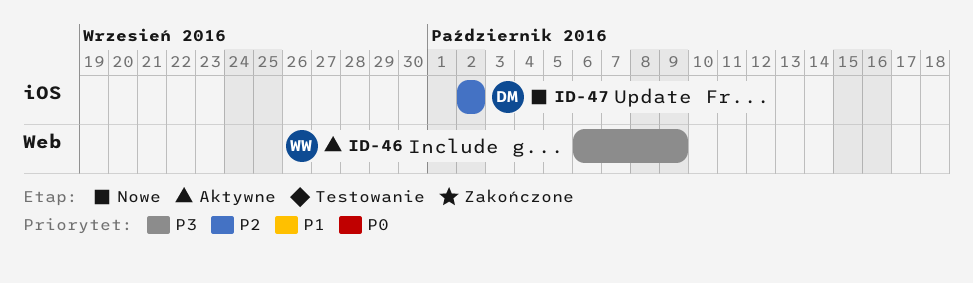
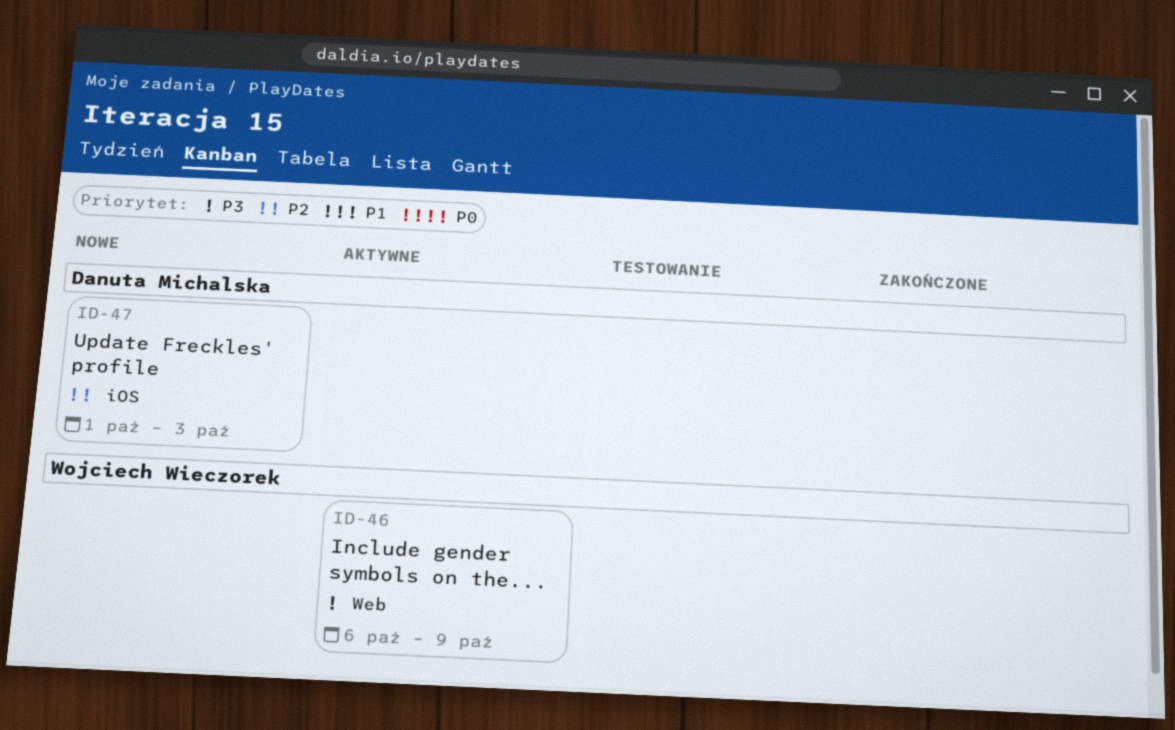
ID-47, start: Oct 2 -> Oct 1
ID-47, due: Oct 2 -> Oct 3

